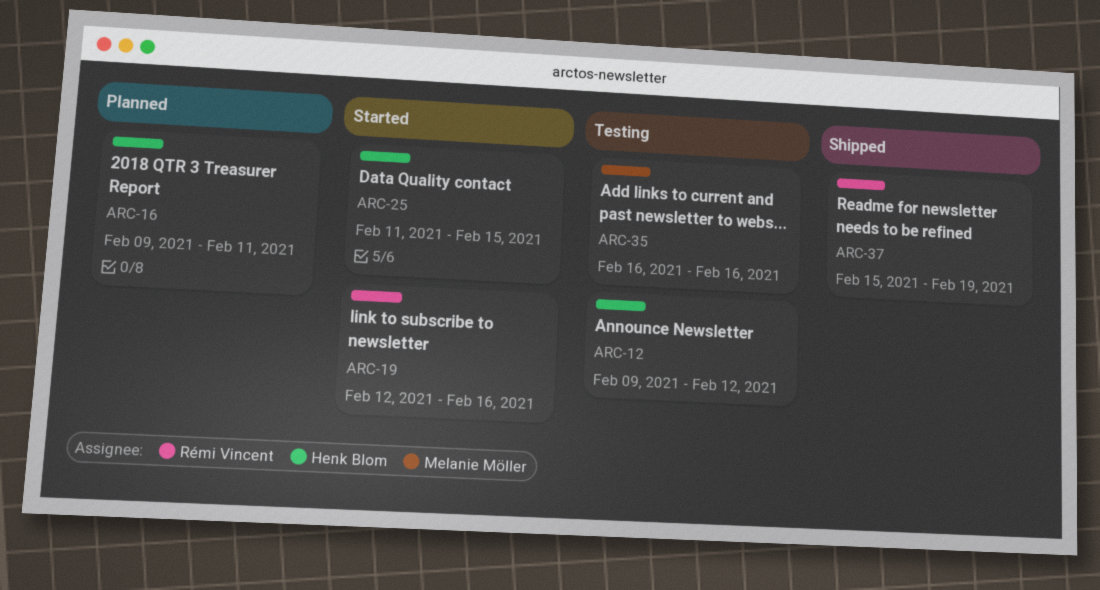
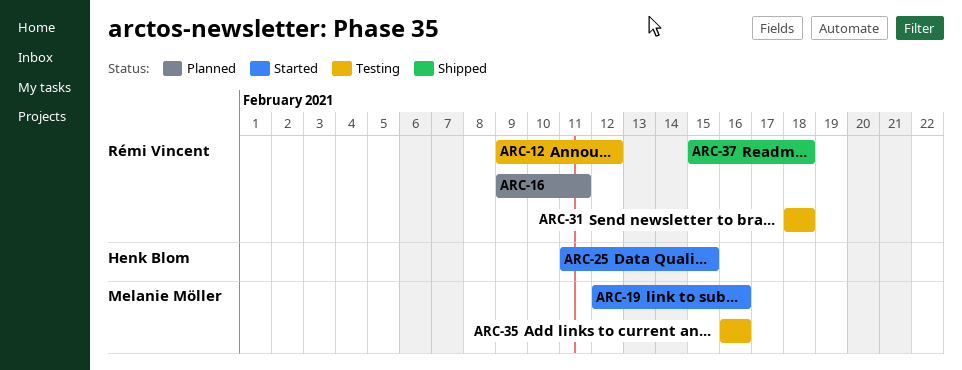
ARC-12, owner: Henk Blom -> Rémi Vincent
ARC-16, owner: Henk Blom -> Rémi Vincent
ARC-19, owner: Rémi Vincent -> Melanie Möller
ARC-31: none -> present
ARC-37, due: Feb 19 -> Feb 18

